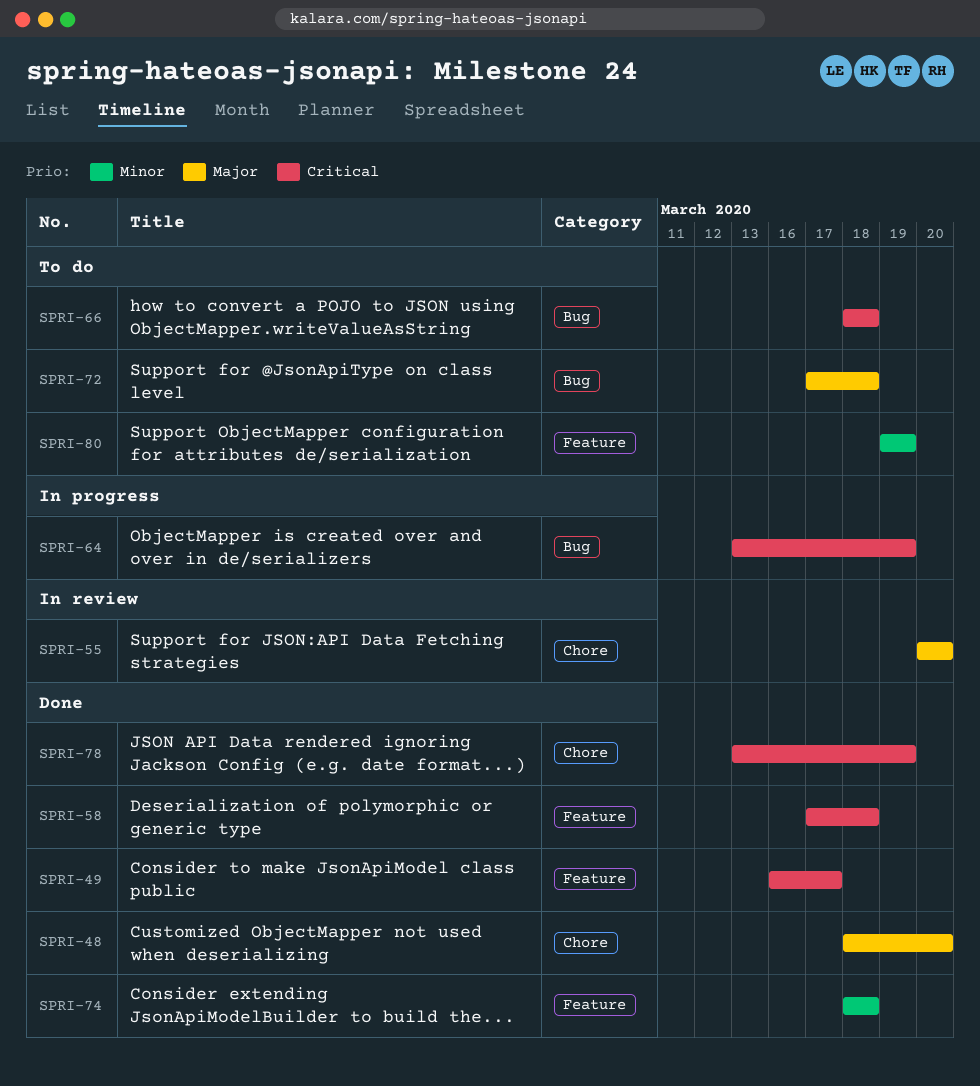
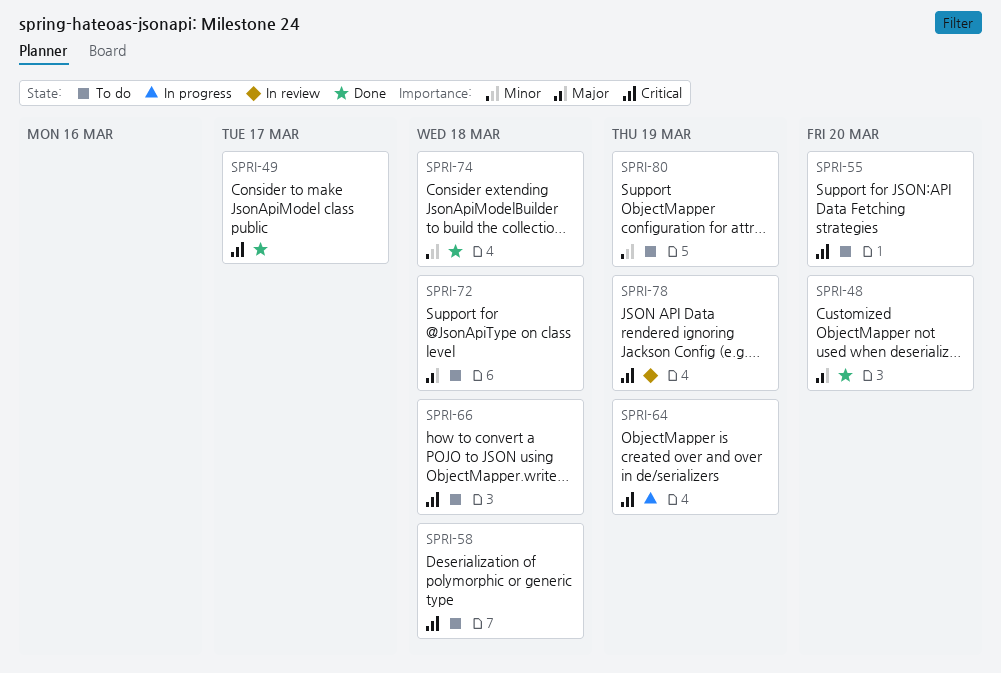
SPRI-55, status: In review -> To do
SPRI-55, priority: Major -> Critical
SPRI-58, status: Done -> To do
SPRI-78, status: Done -> In review

